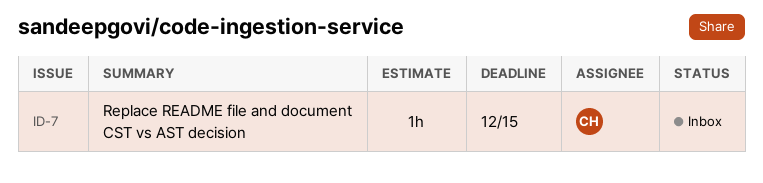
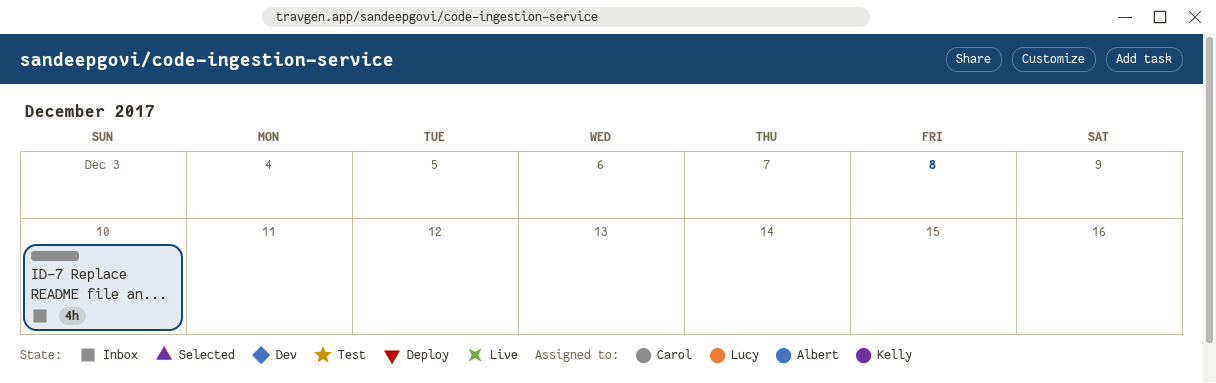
ID-7, estimate: 1h -> 4h
ID-7, due: Dec 15 -> Dec 10

